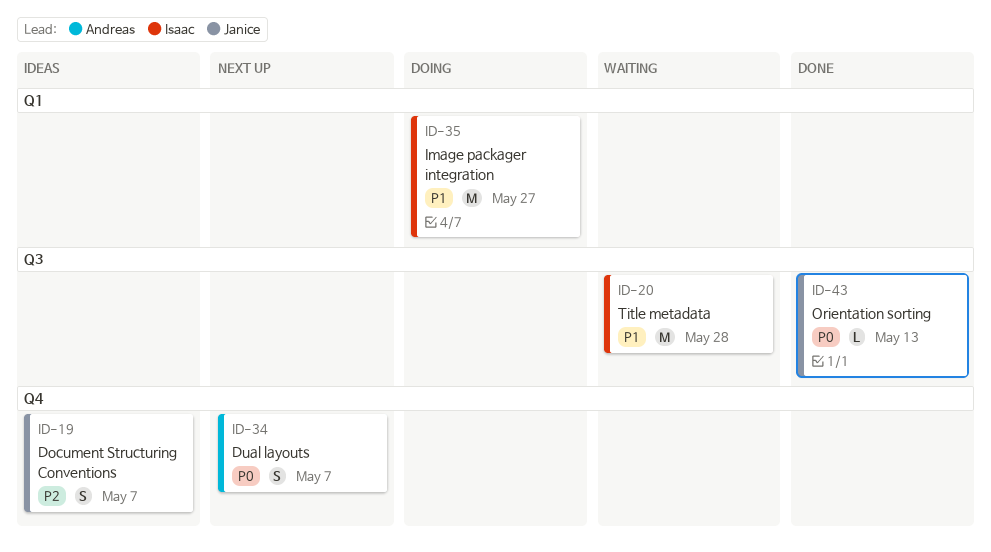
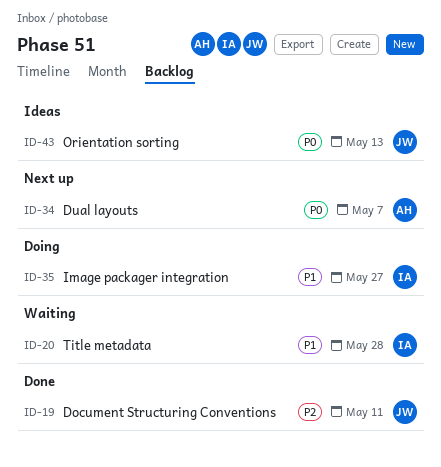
ID-19, status: Ideas -> Done
ID-19, due: May 7 -> May 11
ID-43, status: Done -> Ideas

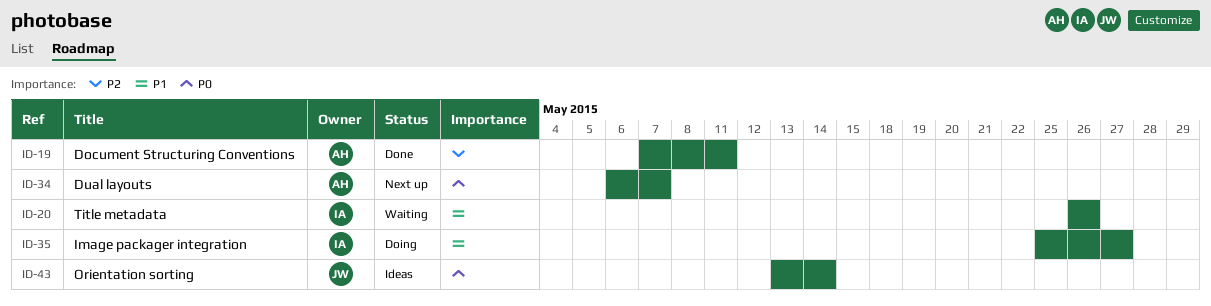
ID-19, owner: JW -> AH
ID-20, due: May 28 -> May 26
ID-43, due: May 13 -> May 14

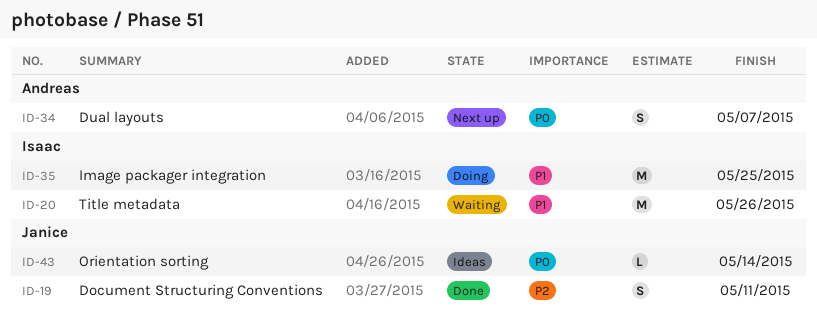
ID-19, owner: Andreas -> Janice
ID-35, due: May 27 -> May 25

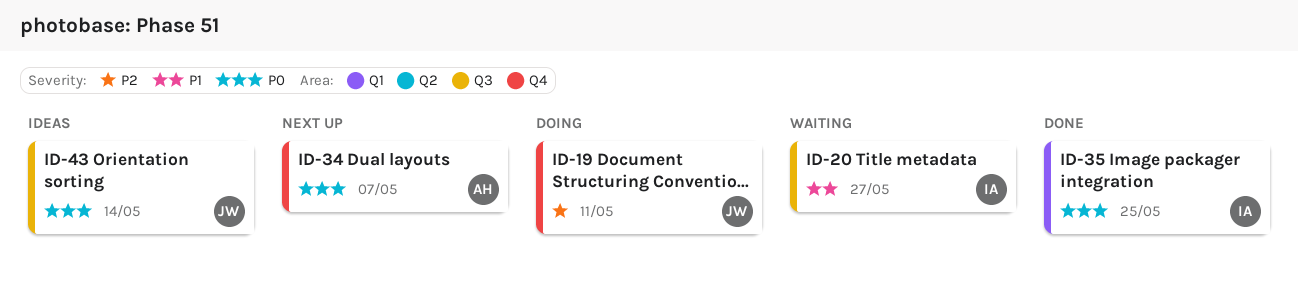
ID-19, status: Done -> Doing
ID-20, due: May 26 -> May 27
ID-35, status: Doing -> Done
ID-35, priority: P1 -> P0

